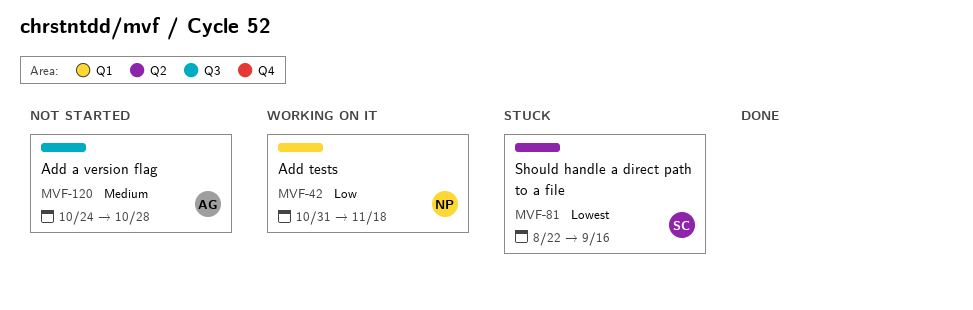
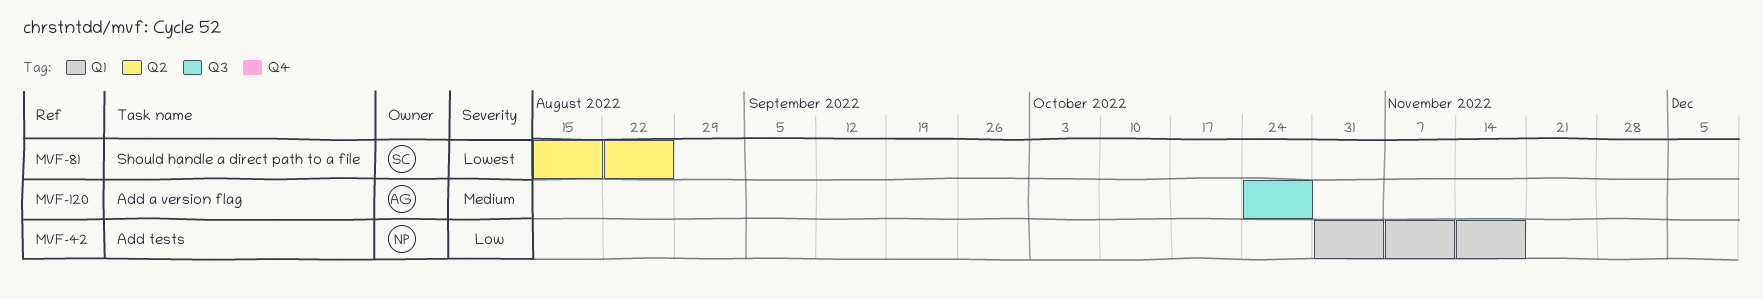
MVF-81, start: Aug 22 -> Aug 15
MVF-81, due: Sep 16 -> Aug 26

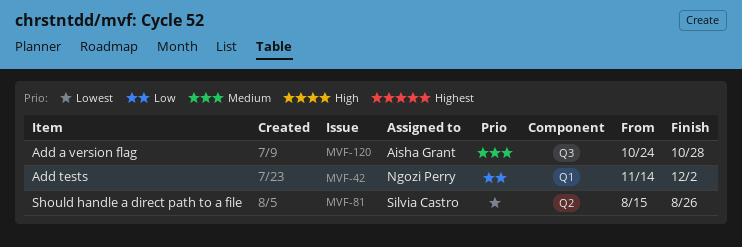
MVF-42, start: Oct 31 -> Nov 14
MVF-42, due: Nov 18 -> Dec 2

